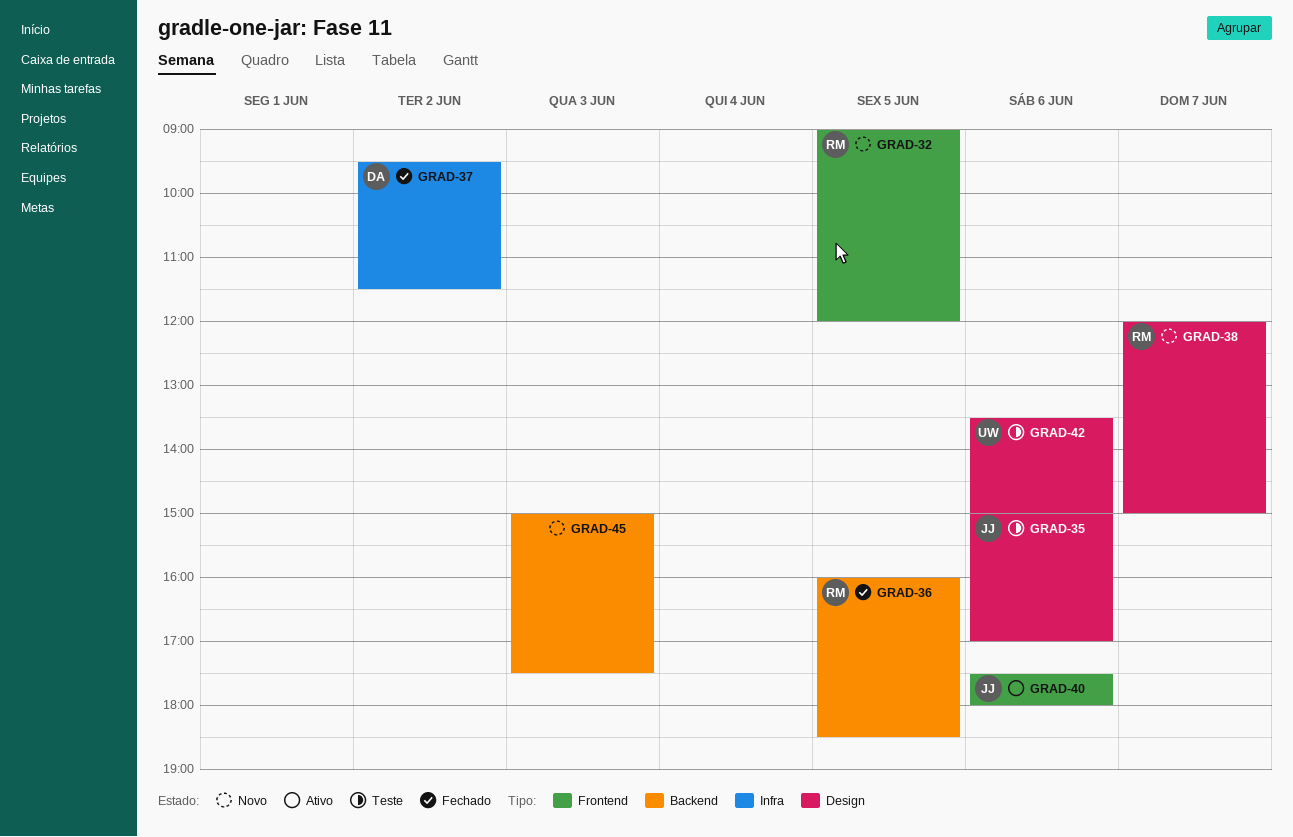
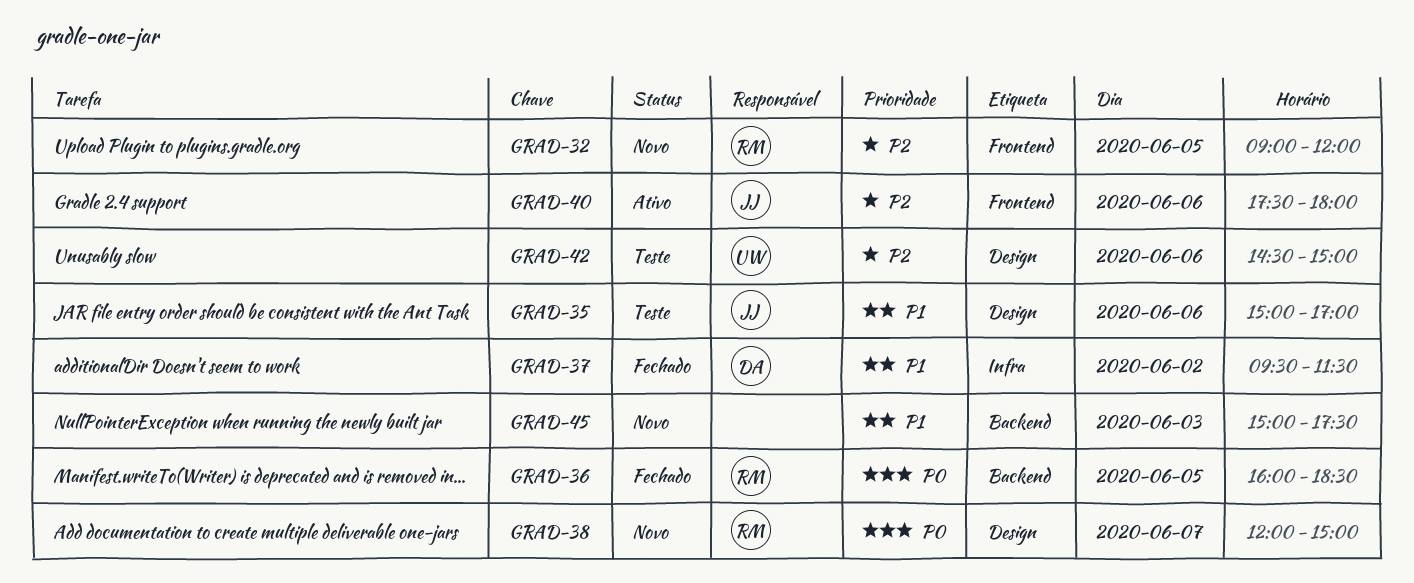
GRAD-42, begins: 13:30 -> 14:30

